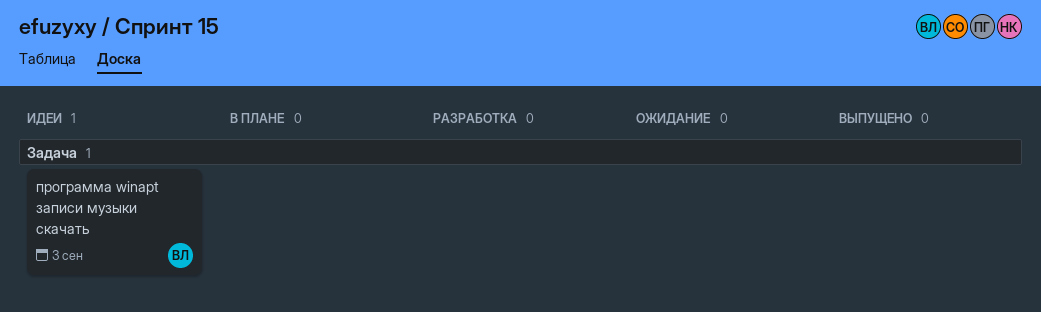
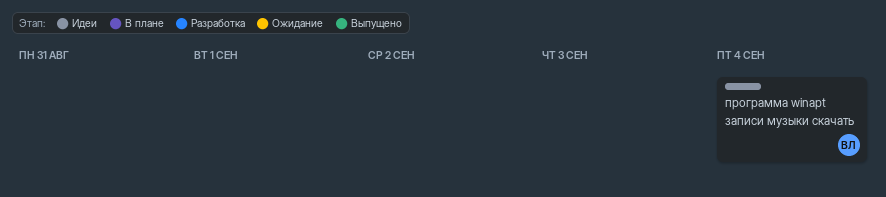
программа winapt записи музыки скачать, due: Sep 3 -> Sep 4

